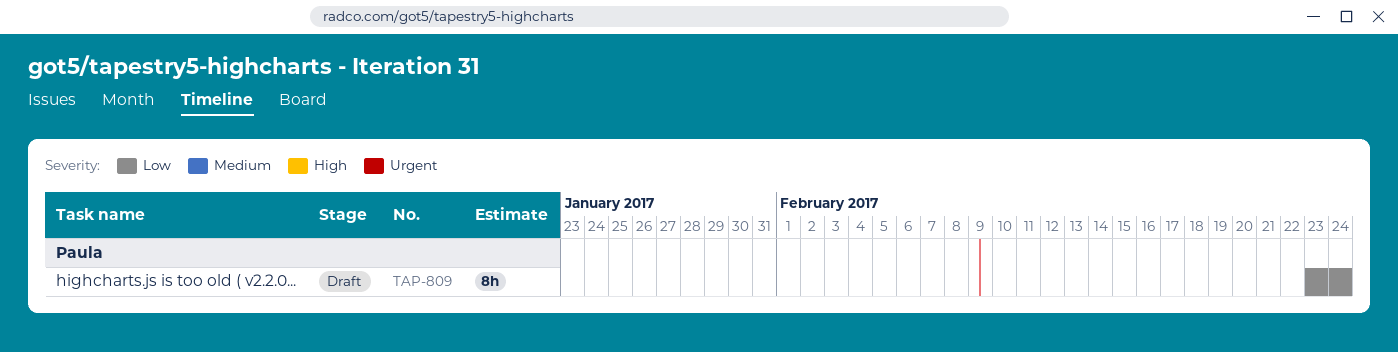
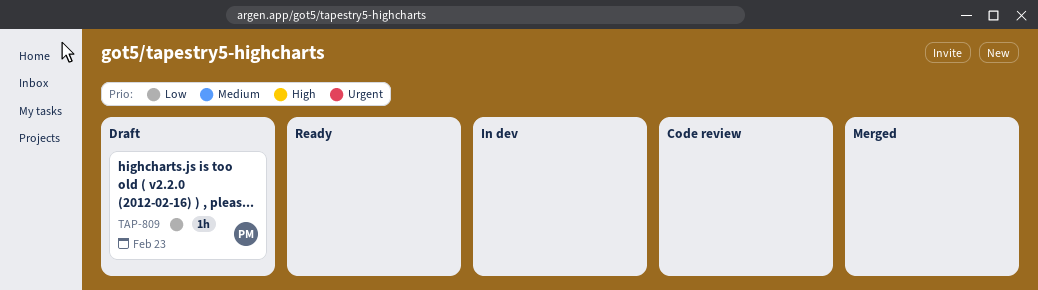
TAP-809, estimate: 8h -> 1h
TAP-809, due: Feb 24 -> Feb 23

